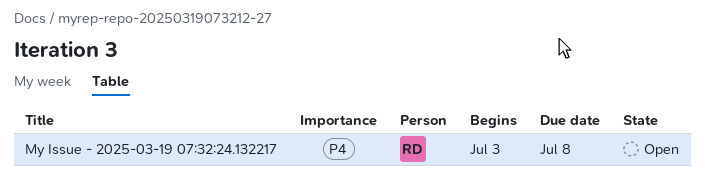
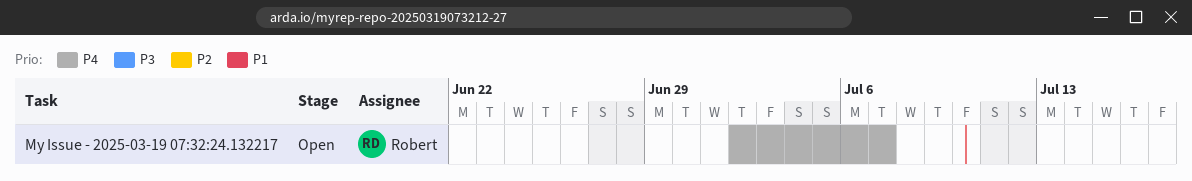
My Issue - 2025-03-19 07:32:24.132217, start: Jul 3 -> Jul 2
My Issue - 2025-03-19 07:32:24.132217, due: Jul 8 -> Jul 7

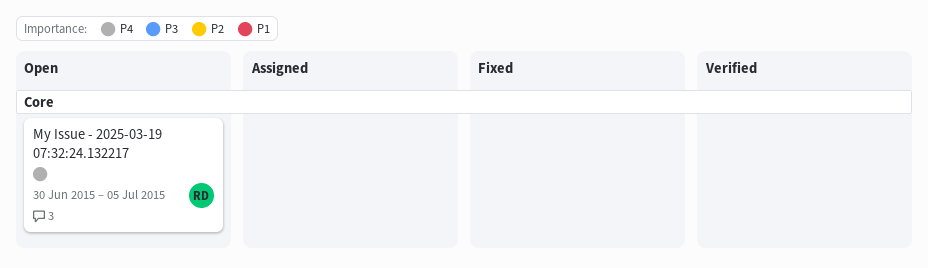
My Issue - 2025-03-19 07:32:24.132217, start: Jul 2 -> Jun 30
My Issue - 2025-03-19 07:32:24.132217, due: Jul 7 -> Jul 5

